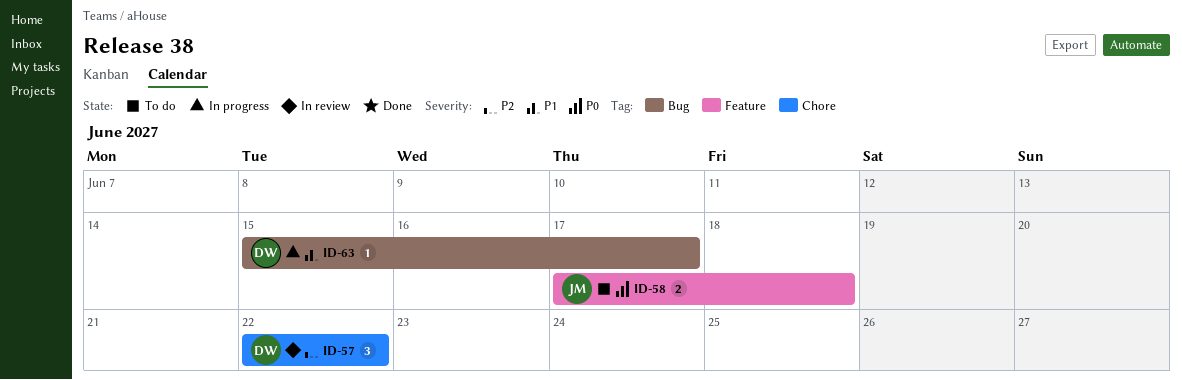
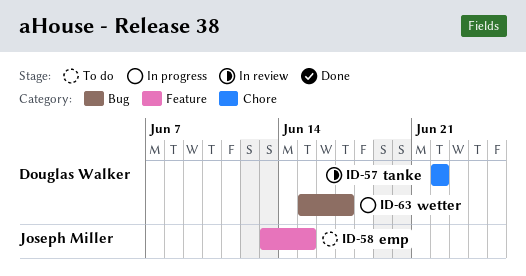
ID-58, start: Jun 17 -> Jun 13
ID-58, due: Jun 18 -> Jun 15

